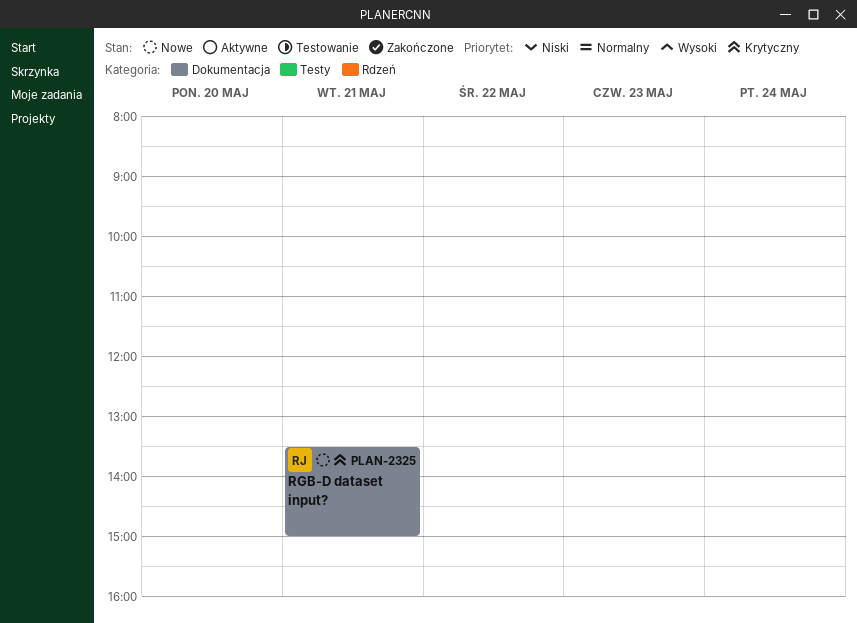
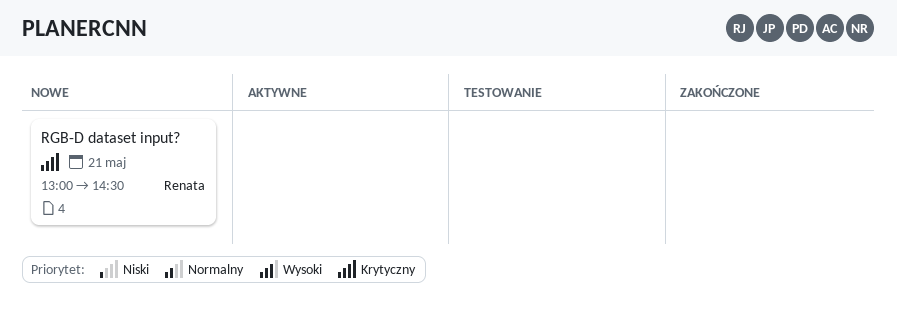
RGB-D dataset input?, begins: 13:30 -> 13:00
RGB-D dataset input?, ends: 15:00 -> 14:30

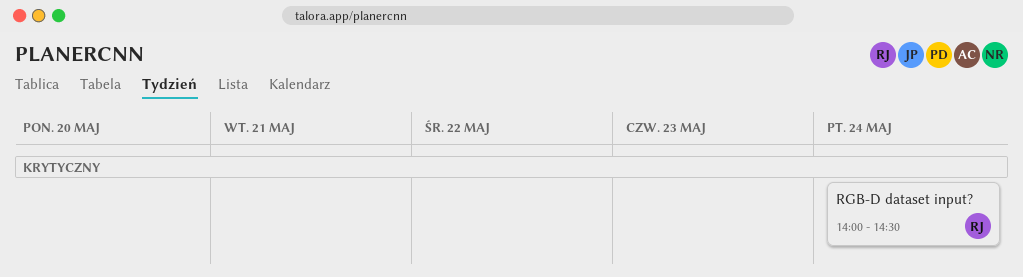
RGB-D dataset input?, day: May 21 -> May 24
RGB-D dataset input?, begins: 13:00 -> 14:00

